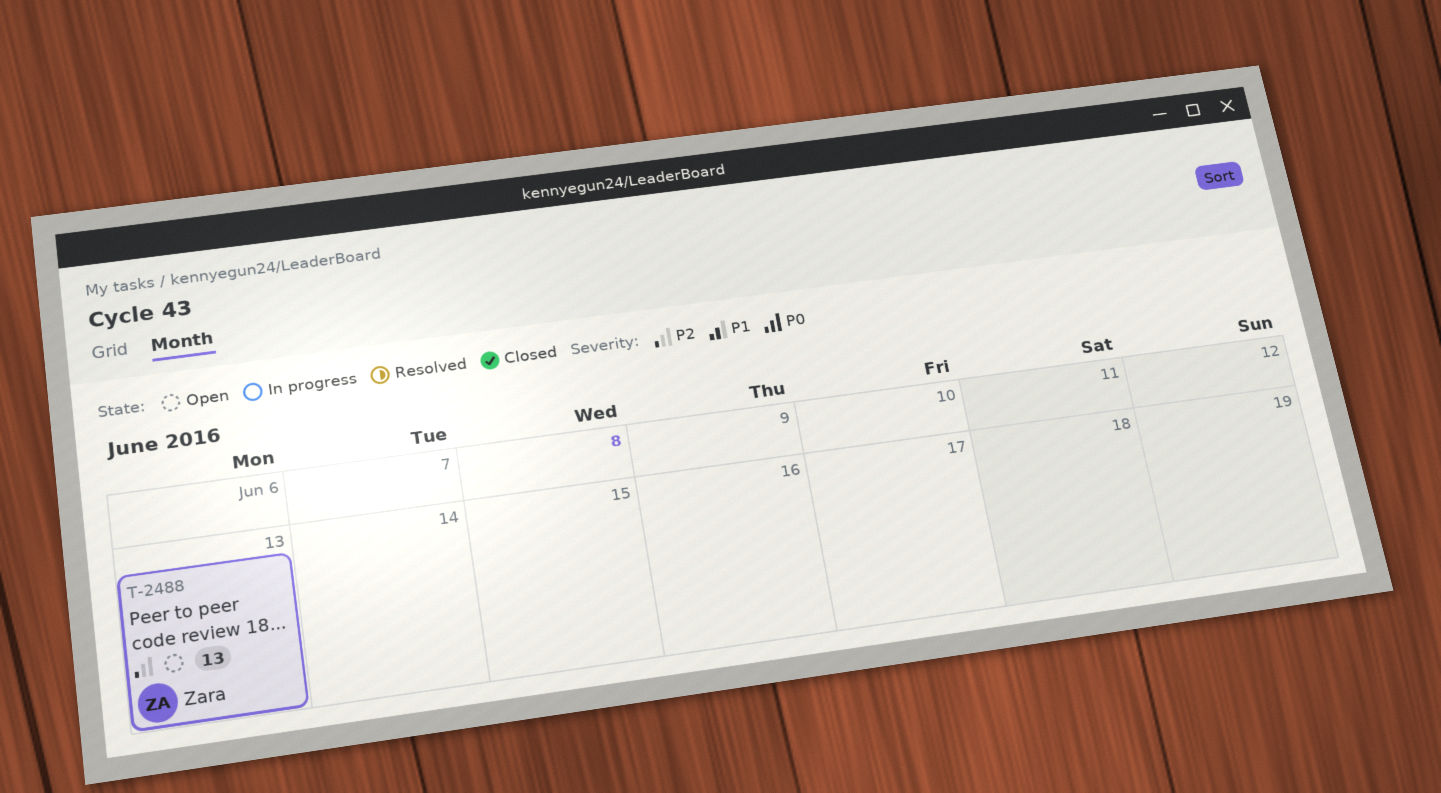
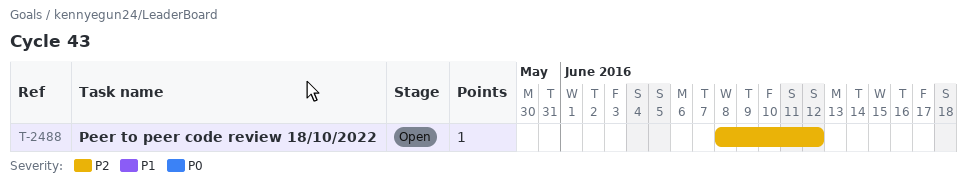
T-2488, estimate: 13 -> 1
T-2488, due: Jun 13 -> Jun 12

